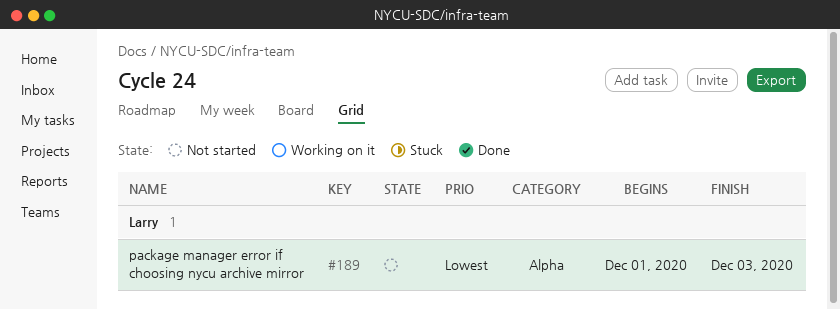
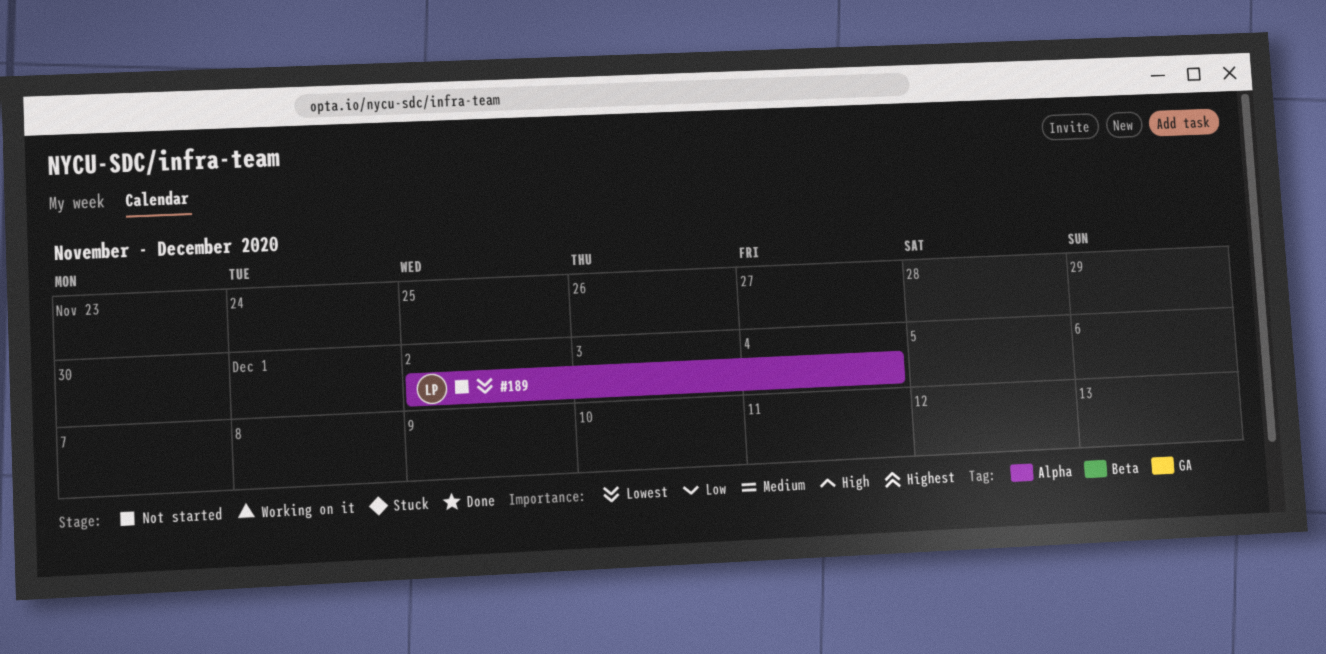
#189, start: Dec 1 -> Dec 2
#189, due: Dec 3 -> Dec 4

